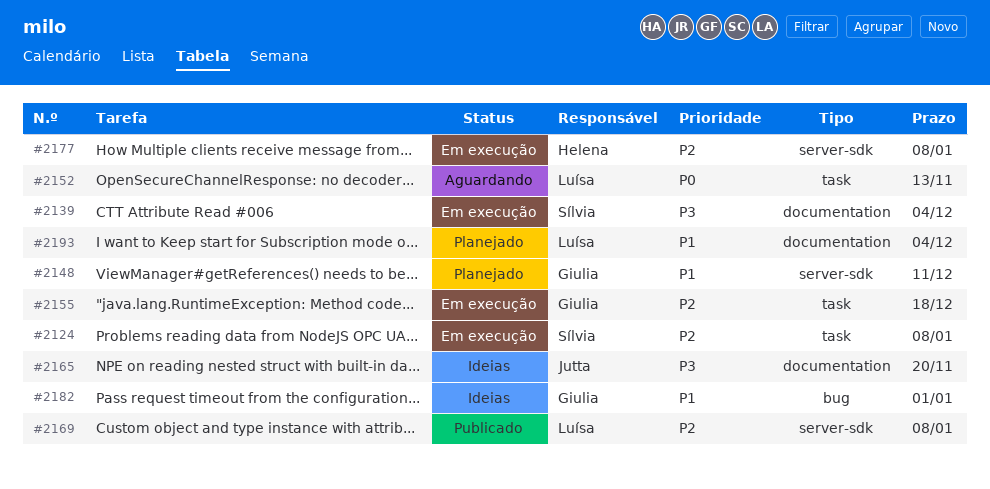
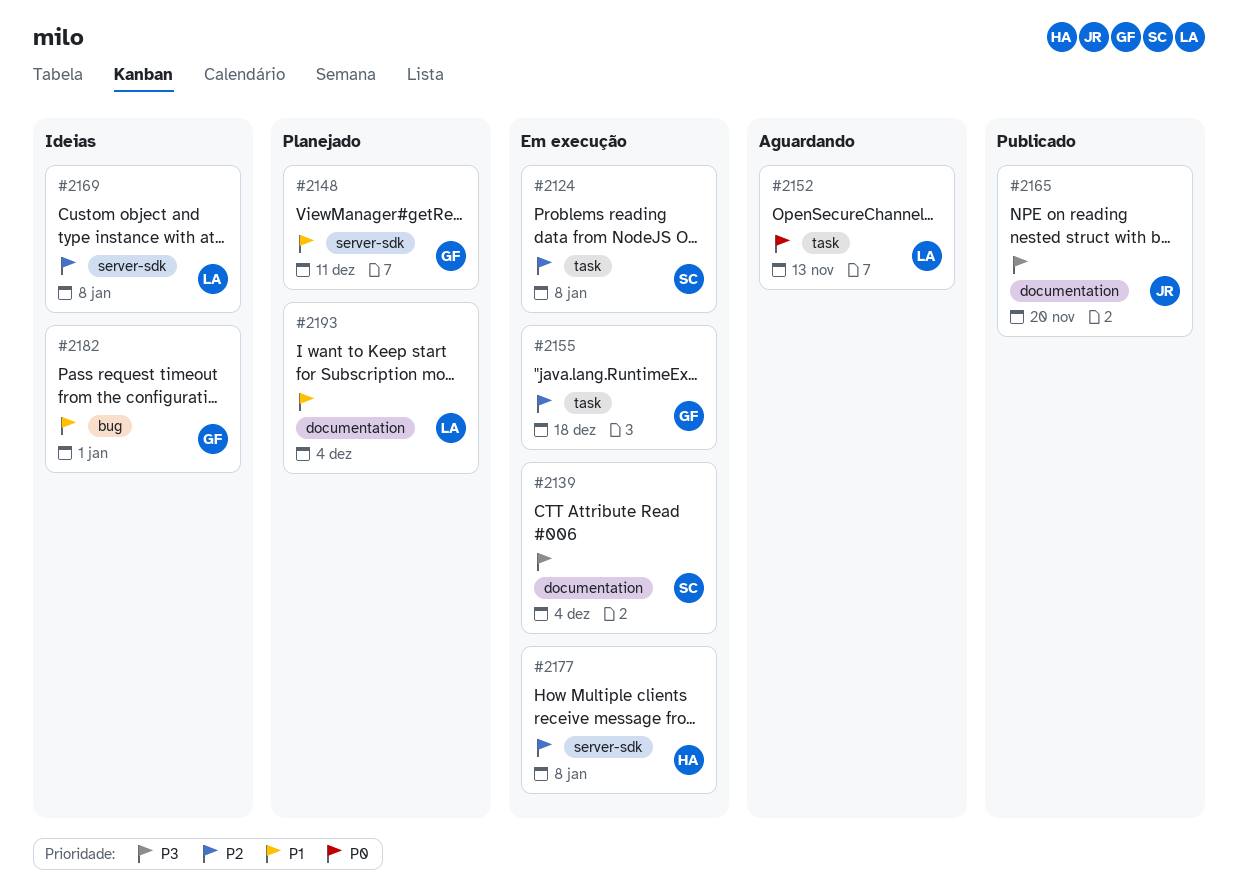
#2165, status: Ideias -> Publicado
#2169, status: Publicado -> Ideias

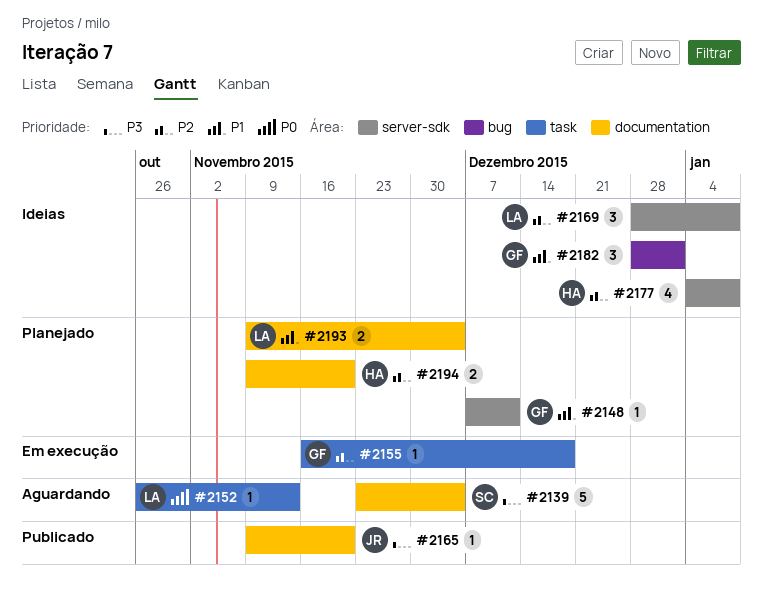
#2124: present -> none
#2139, status: Em execução -> Aguardando
#2177, status: Em execução -> Ideias
#2194: none -> present

